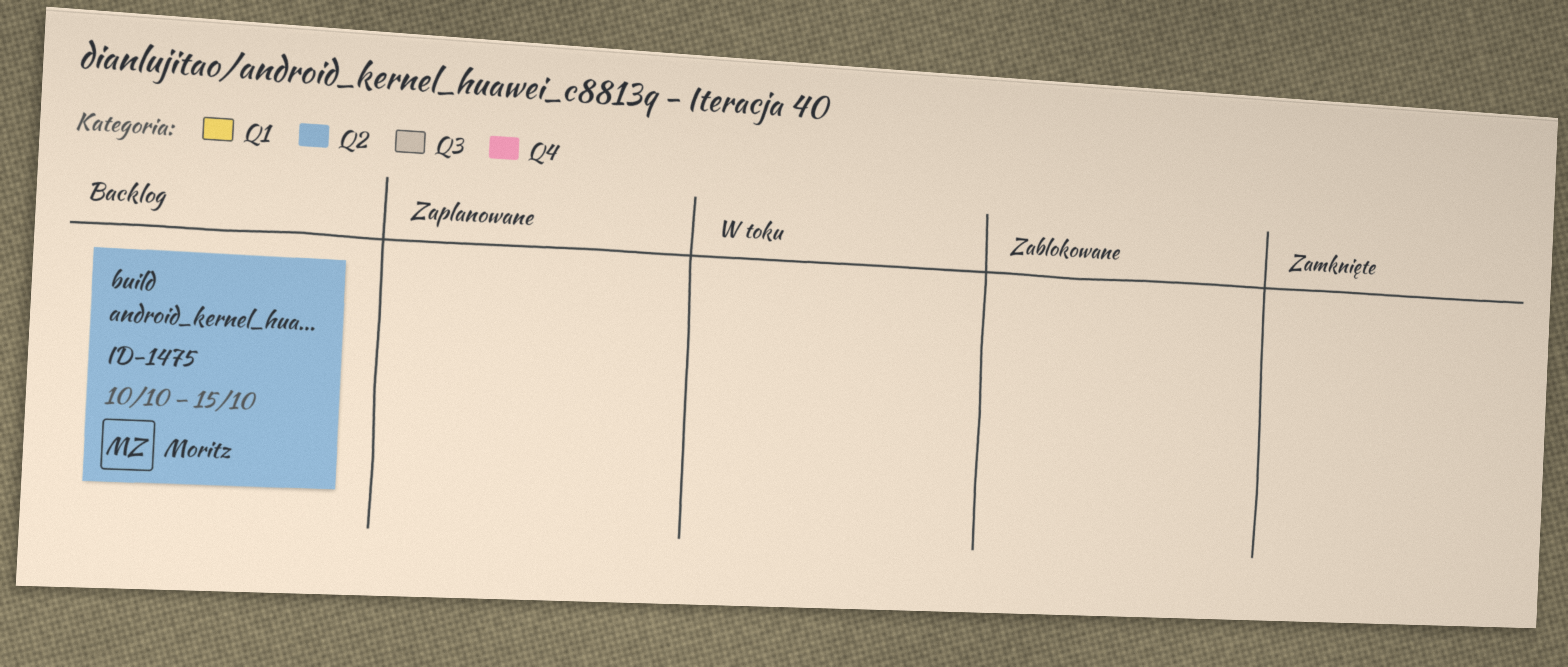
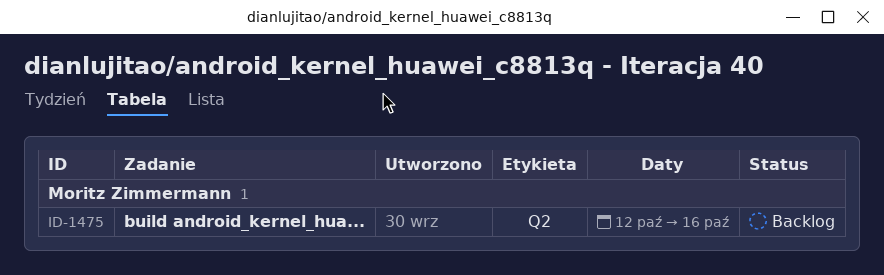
ID-1475, start: Oct 10 -> Oct 12
ID-1475, due: Oct 15 -> Oct 16

